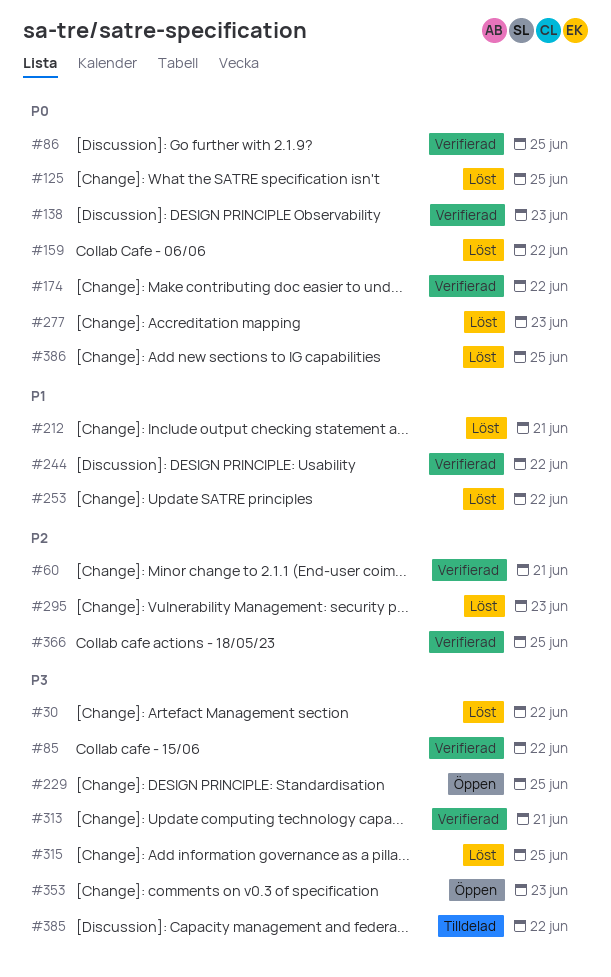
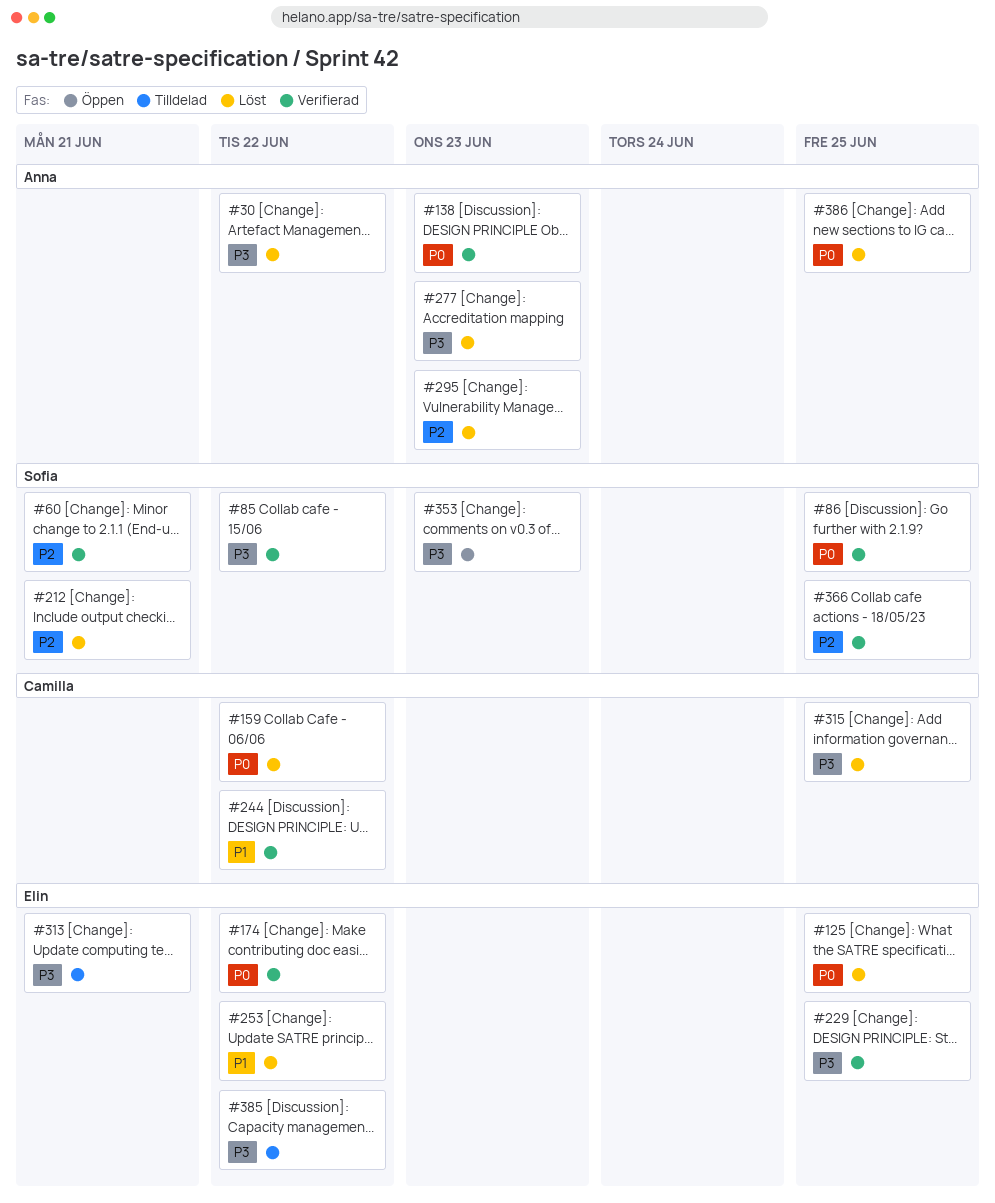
#212, priority: P1 -> P2
#229, status: Öppen -> Verifierad
#277, priority: P0 -> P3
#313, status: Verifierad -> Tilldelad

